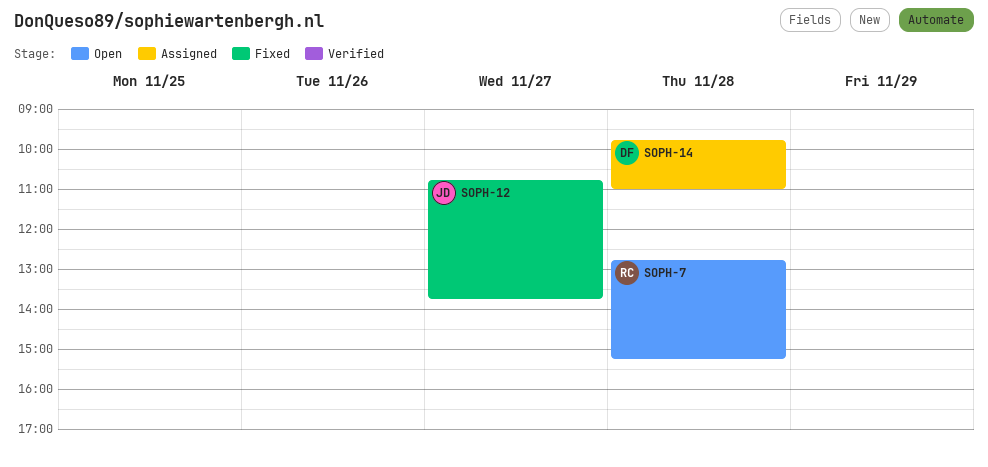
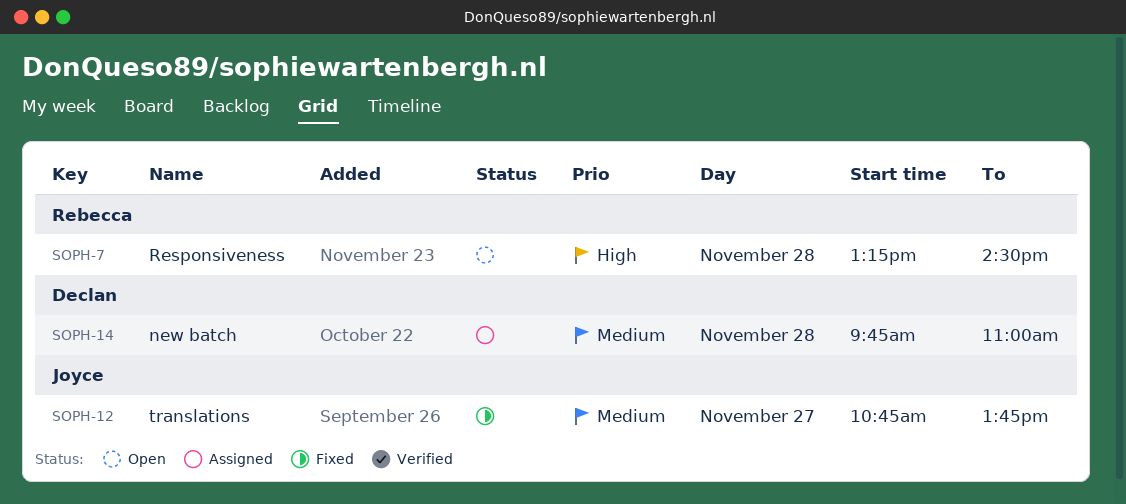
SOPH-7, begins: 12:45 -> 13:15
SOPH-7, ends: 15:15 -> 14:30

